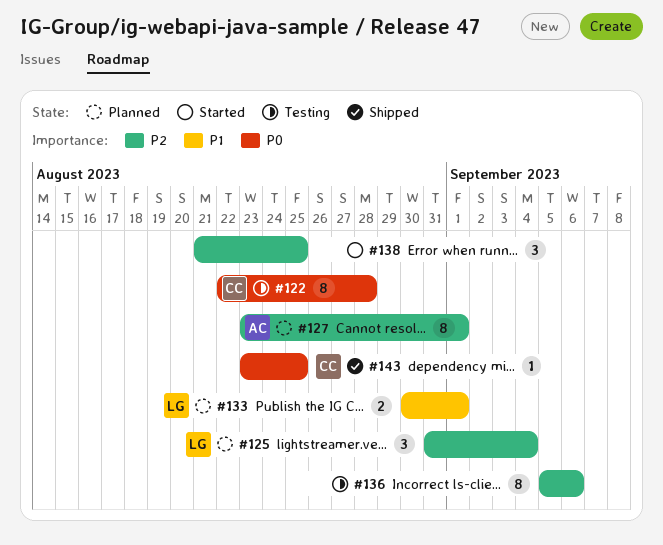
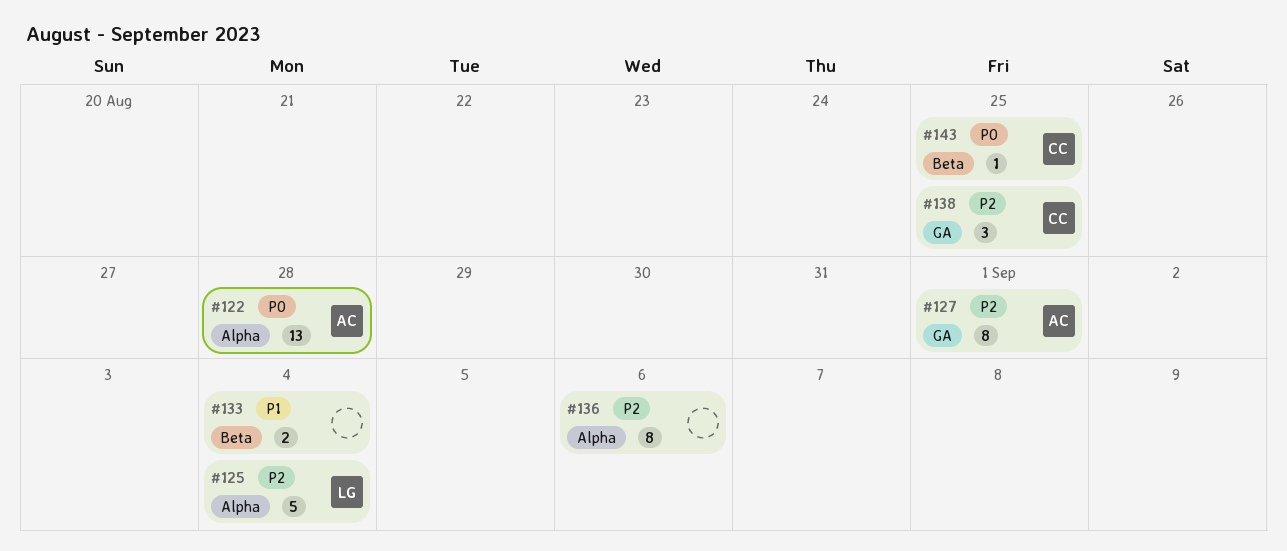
#122, owner: CC -> AC
#122, estimate: 8 -> 13
#125, estimate: 3 -> 5
#133, owner: LG -> none
#133, due: Sep 1 -> Sep 4
#138, owner: none -> CC

